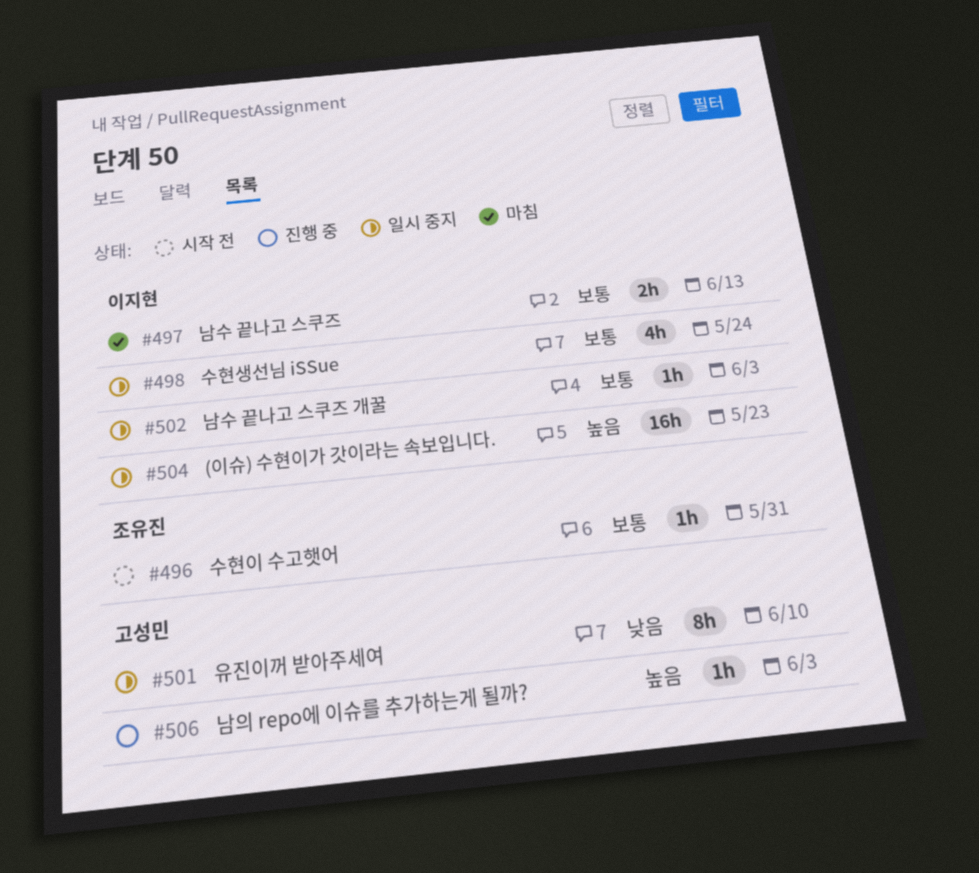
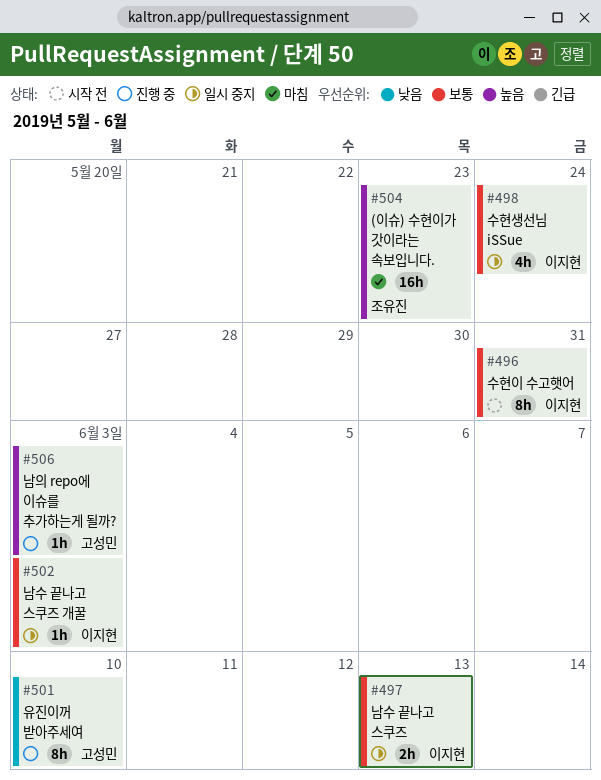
#496, owner: 조유진 -> 이지현
#496, estimate: 1h -> 8h
#497, status: 마침 -> 일시 중지
#501, status: 일시 중지 -> 진행 중
#504, status: 일시 중지 -> 마침
#504, owner: 이지현 -> 조유진

